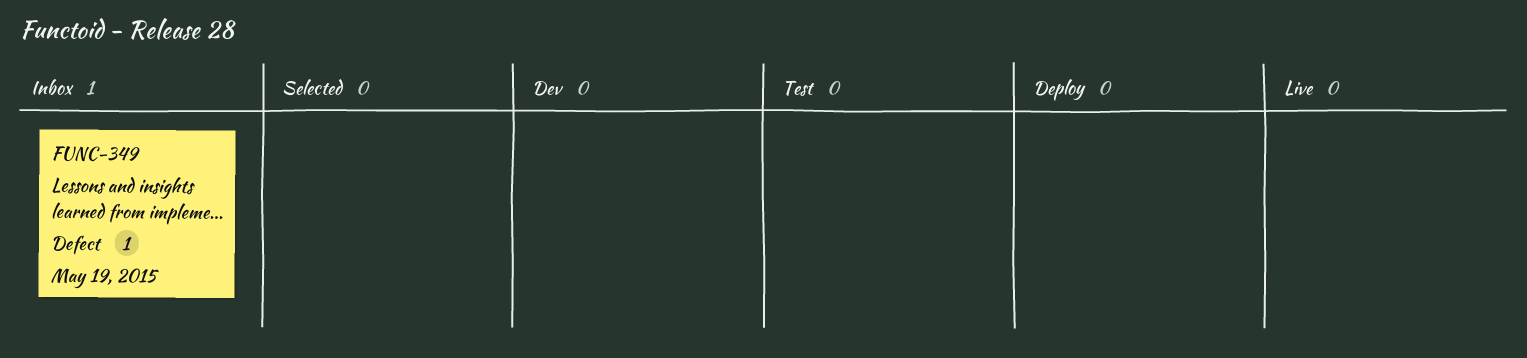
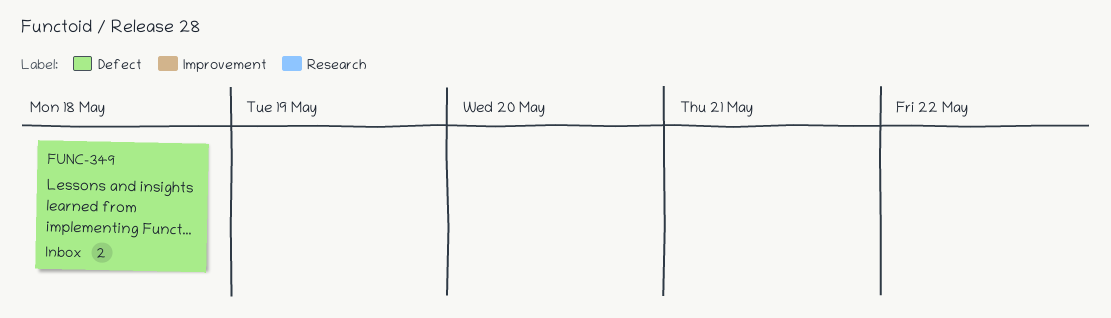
FUNC-349, estimate: 1 -> 2
FUNC-349, due: May 19 -> May 18

